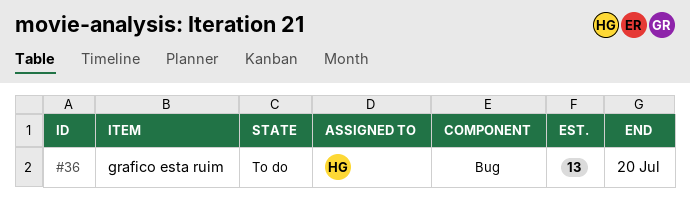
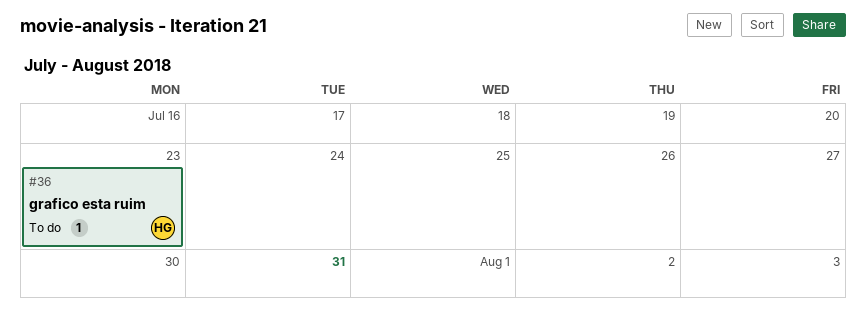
#36, estimate: 13 -> 1
#36, due: Jul 20 -> Jul 23

